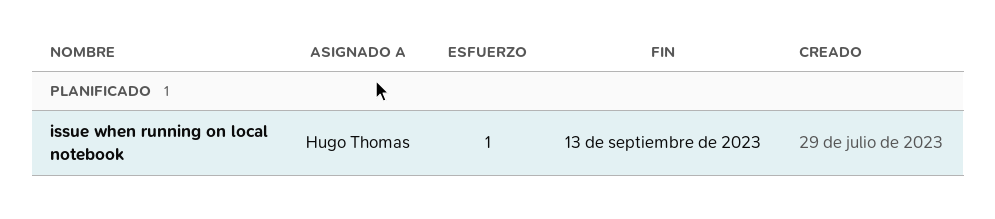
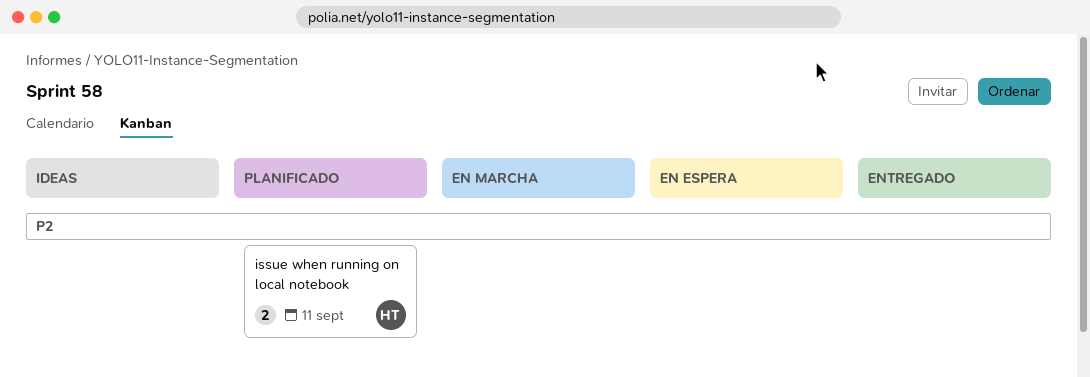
issue when running on local notebook, estimate: 1 -> 2
issue when running on local notebook, due: Sep 13 -> Sep 11

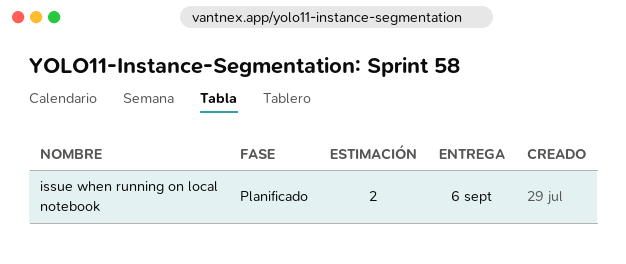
issue when running on local notebook, due: Sep 11 -> Sep 6

